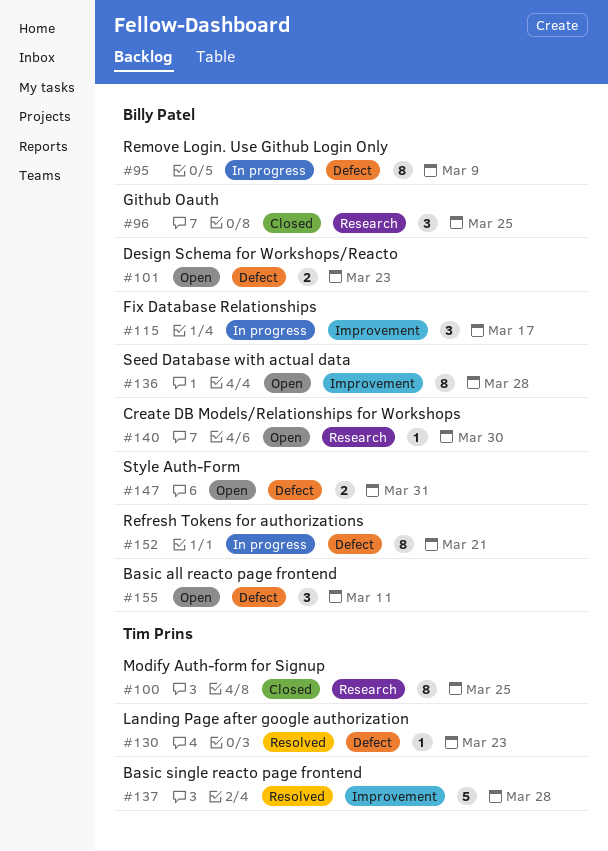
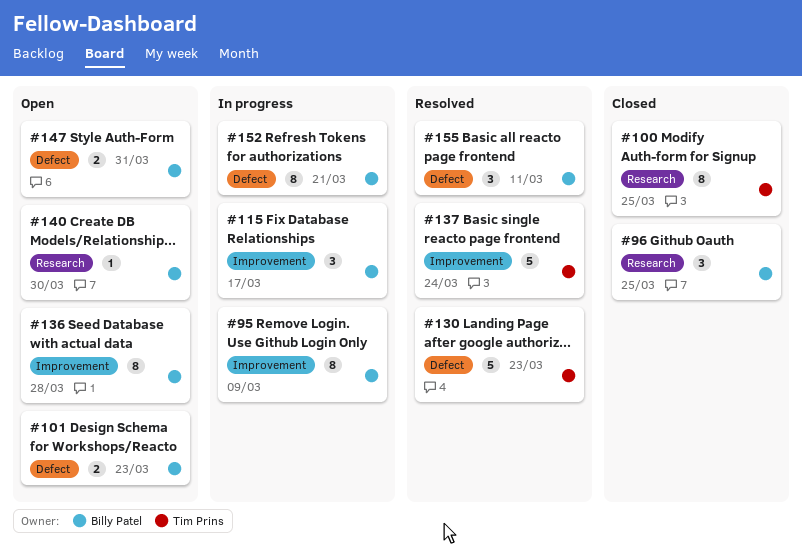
#95, label: Defect -> Improvement
#130, estimate: 1 -> 5
#137, due: Mar 28 -> Mar 24
#155, status: Open -> Resolved

